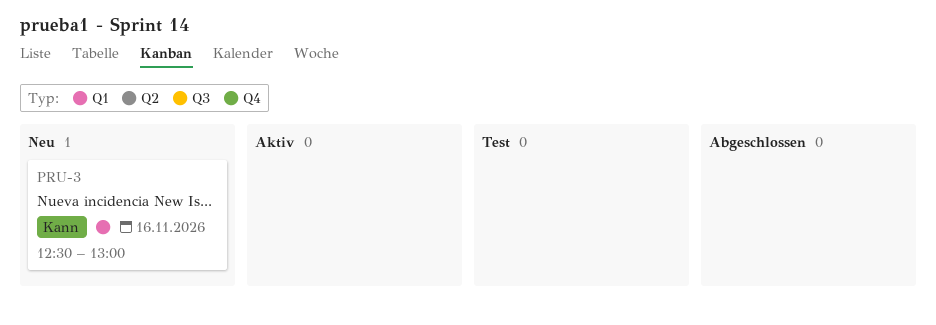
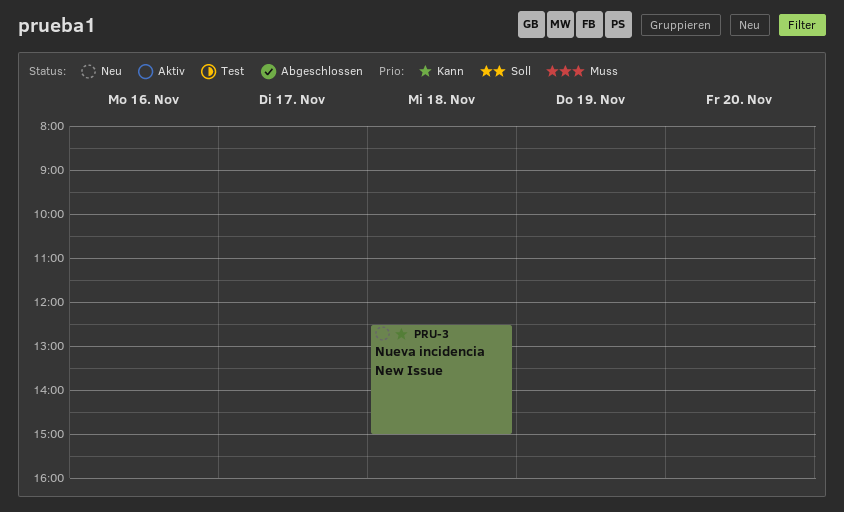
PRU-3, day: Nov 16 -> Nov 18
PRU-3, ends: 13:00 -> 15:00

